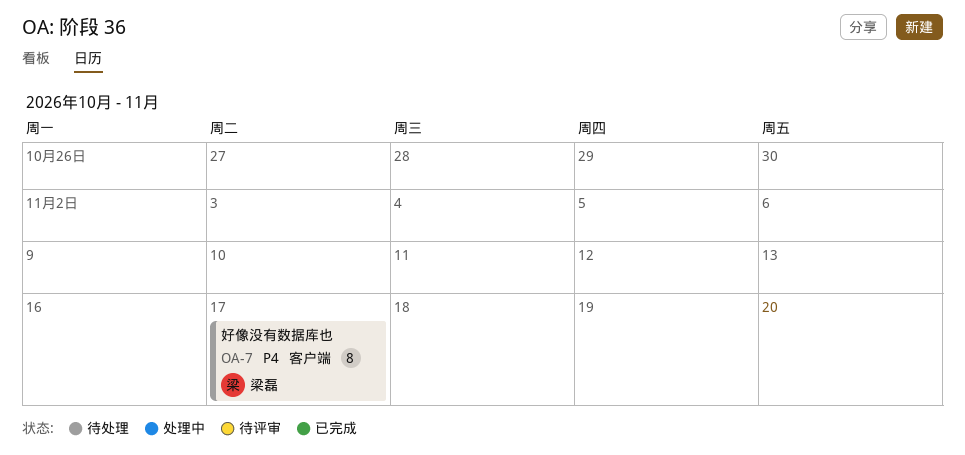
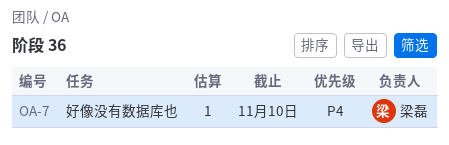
OA-7, estimate: 8 -> 1
OA-7, due: Nov 17 -> Nov 10

